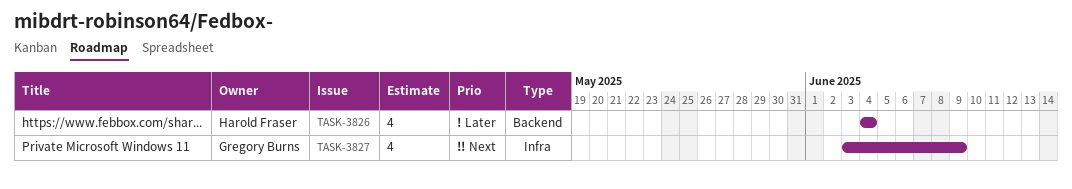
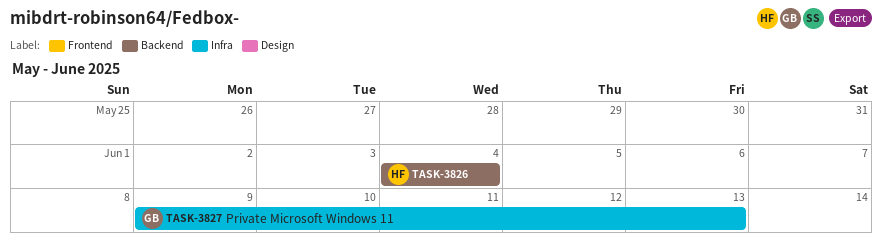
TASK-3827, start: Jun 3 -> Jun 9
TASK-3827, due: Jun 9 -> Jun 13

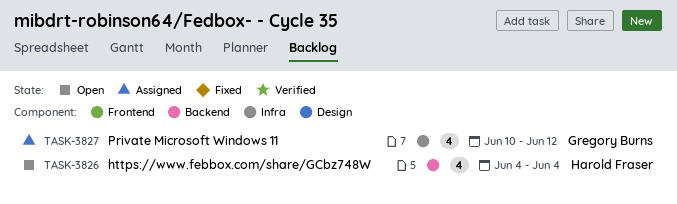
TASK-3827, start: Jun 9 -> Jun 10
TASK-3827, due: Jun 13 -> Jun 12

